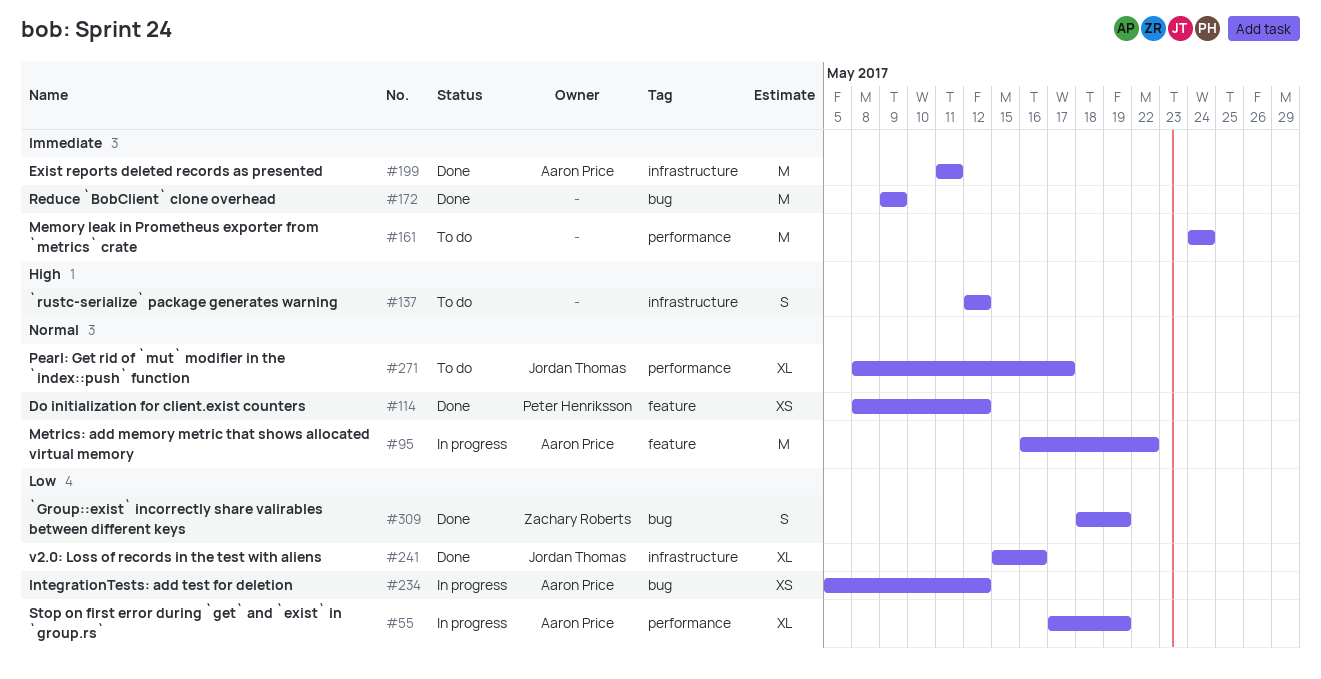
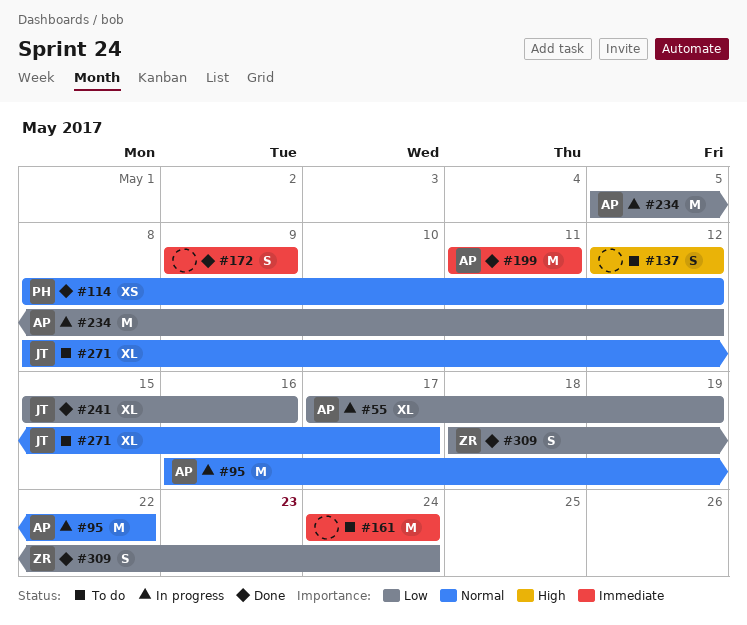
#172, estimate: M -> S
#234, estimate: XS -> M
#309, due: May 19 -> May 24

